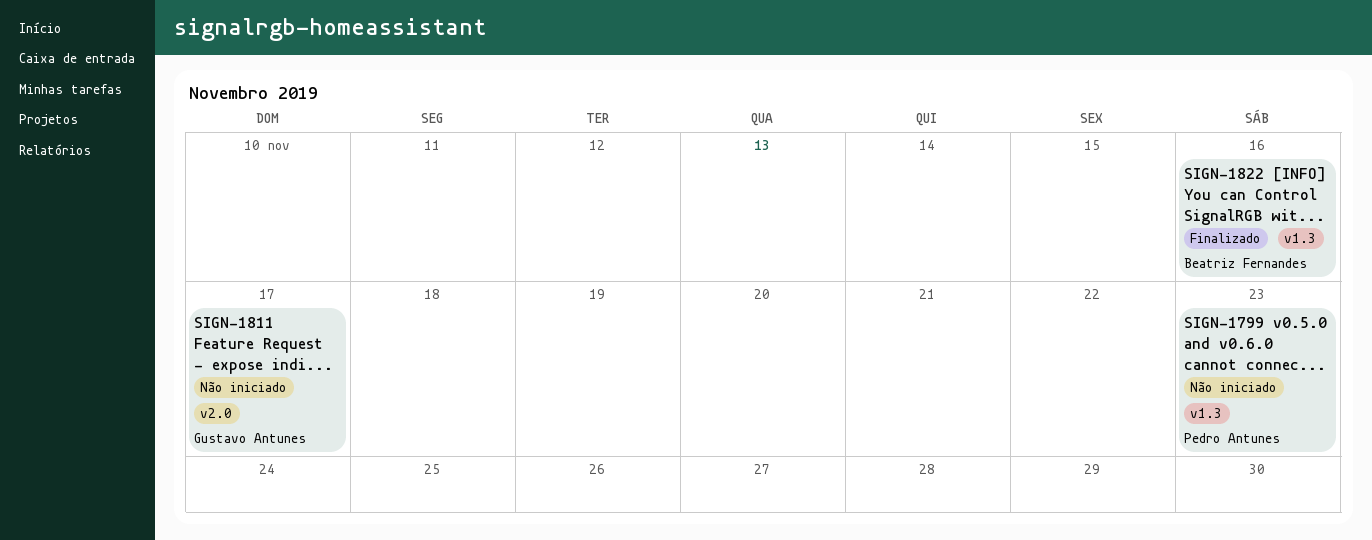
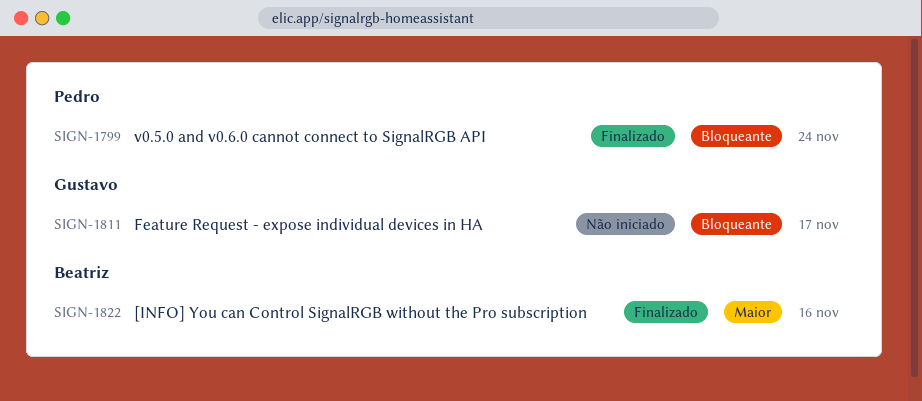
SIGN-1799, status: Não iniciado -> Finalizado
SIGN-1799, due: Nov 23 -> Nov 24

